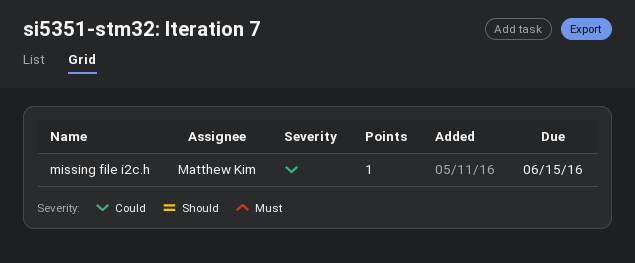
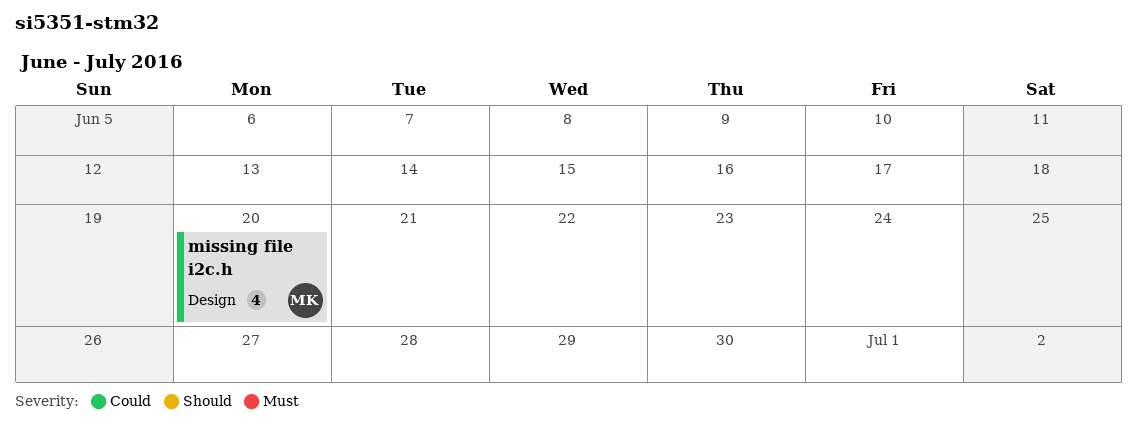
missing file i2c.h, estimate: 1 -> 4
missing file i2c.h, due: Jun 15 -> Jun 20

